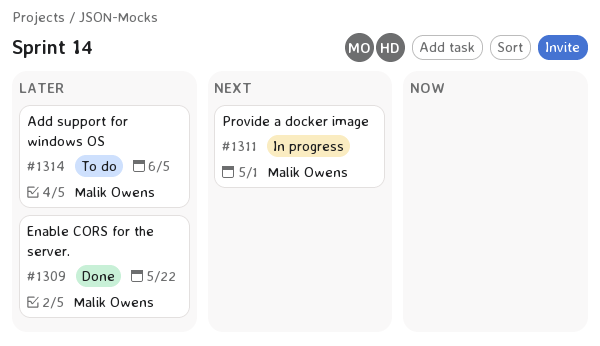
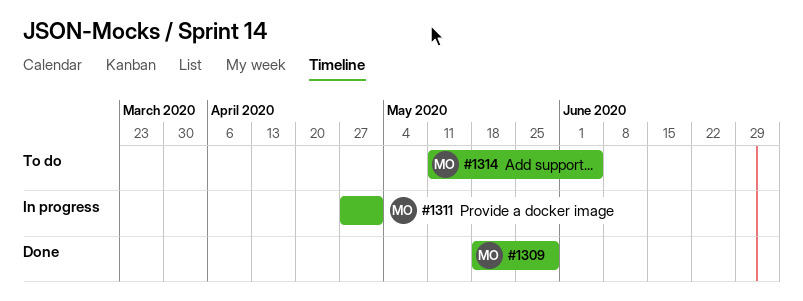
#1309, due: May 22 -> May 29

